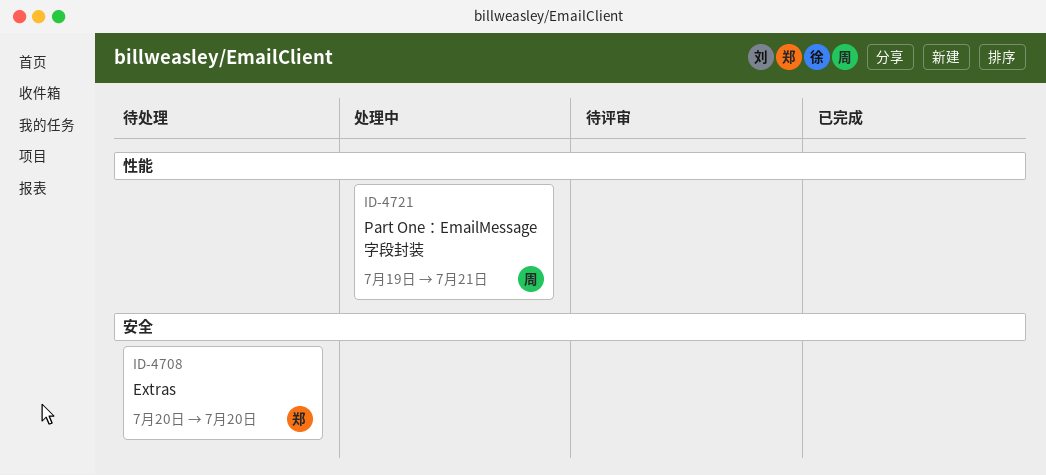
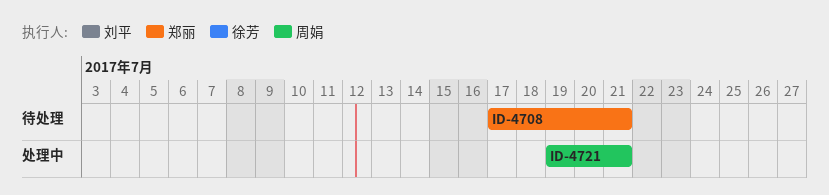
ID-4708, start: Jul 20 -> Jul 17
ID-4708, due: Jul 20 -> Jul 21

